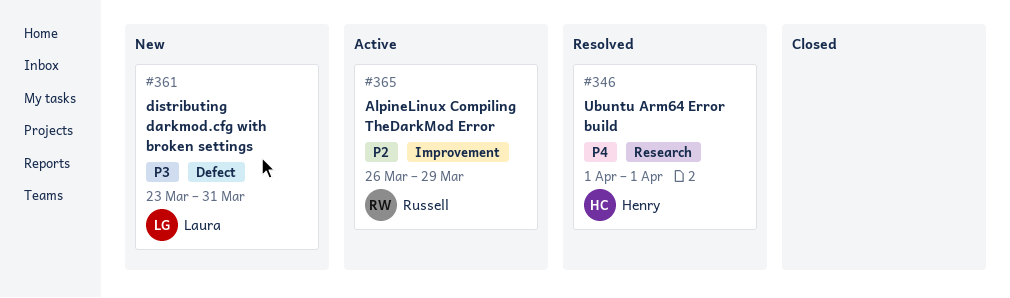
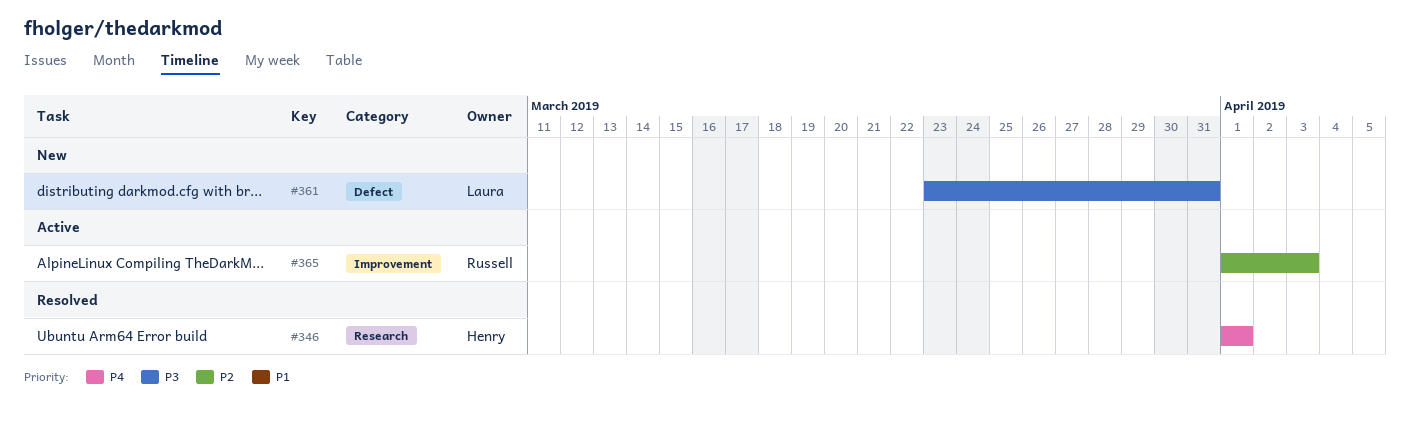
#365, start: Mar 26 -> Apr 1
#365, due: Mar 29 -> Apr 3

